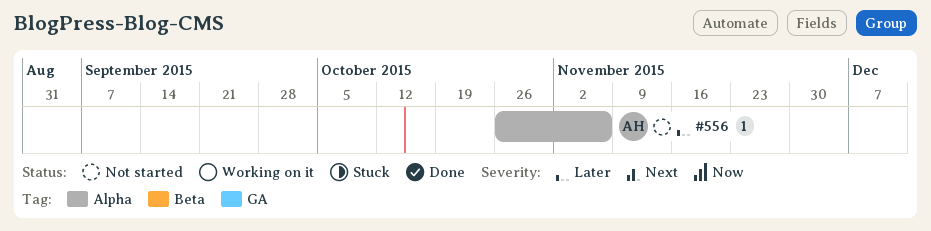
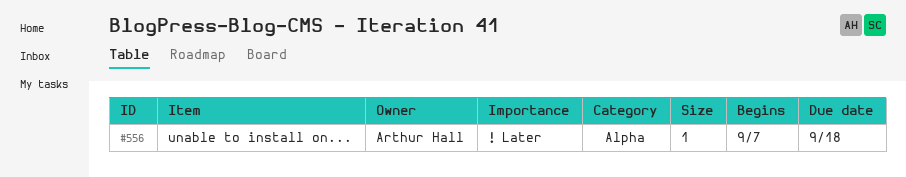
#556, start: Oct 26 -> Sep 7
#556, due: Nov 6 -> Sep 18

